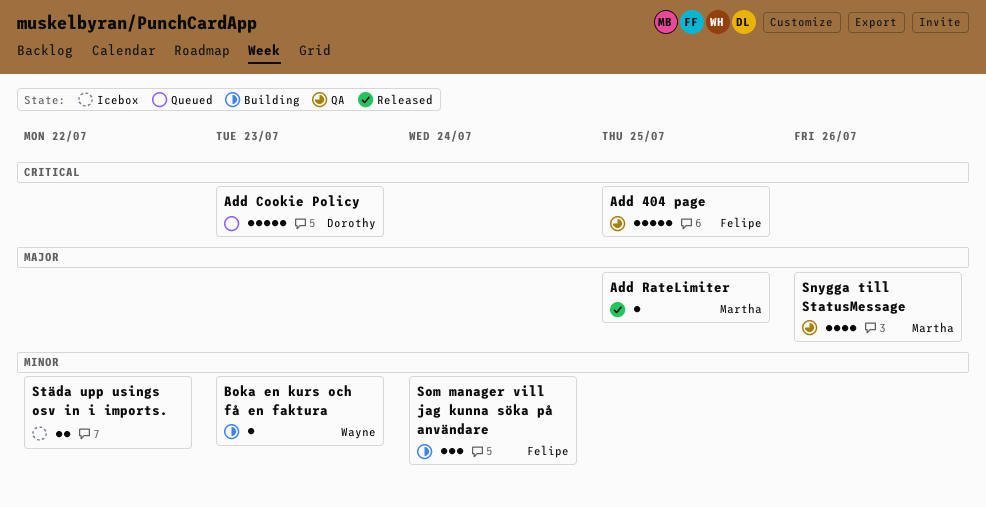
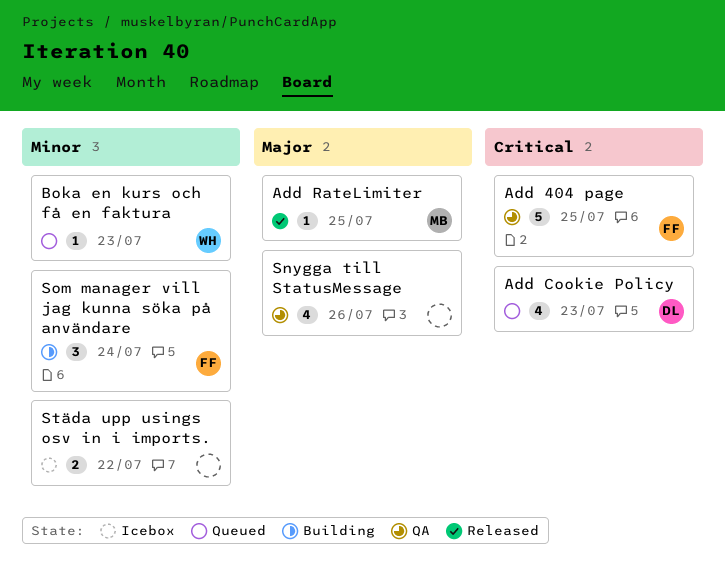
Add Cookie Policy, estimate: 5 -> 4
Boka en kurs och få en faktura, status: Building -> Queued
Snygga till StatusMessage, owner: Martha -> none

